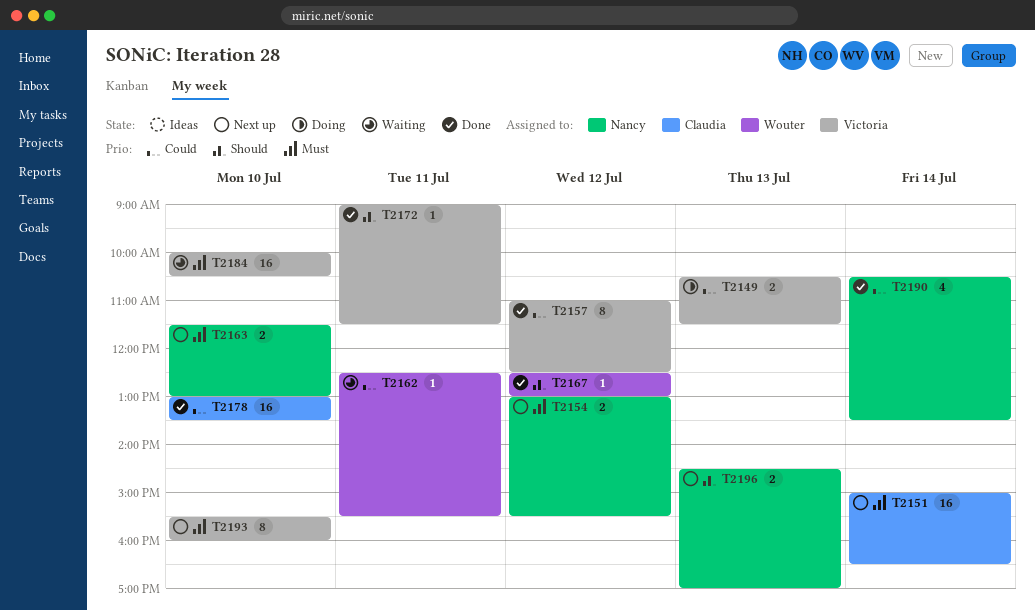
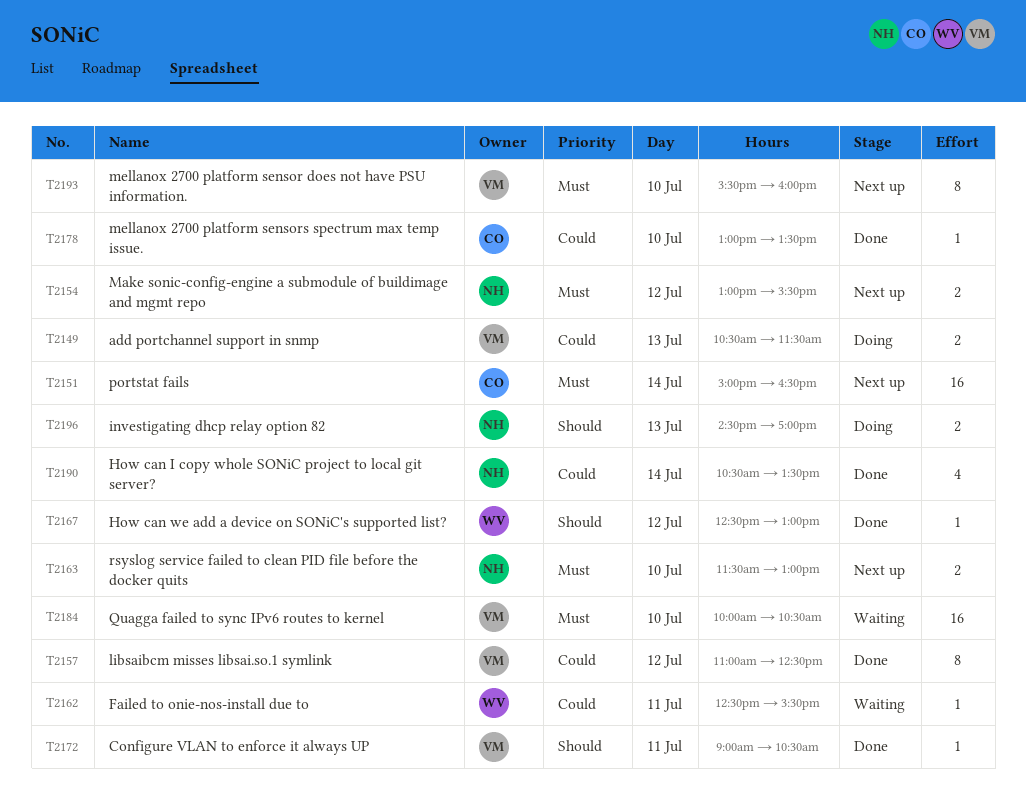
T2172, ends: 11:30 -> 10:30
T2178, estimate: 16 -> 1
T2196, status: Next up -> Doing

